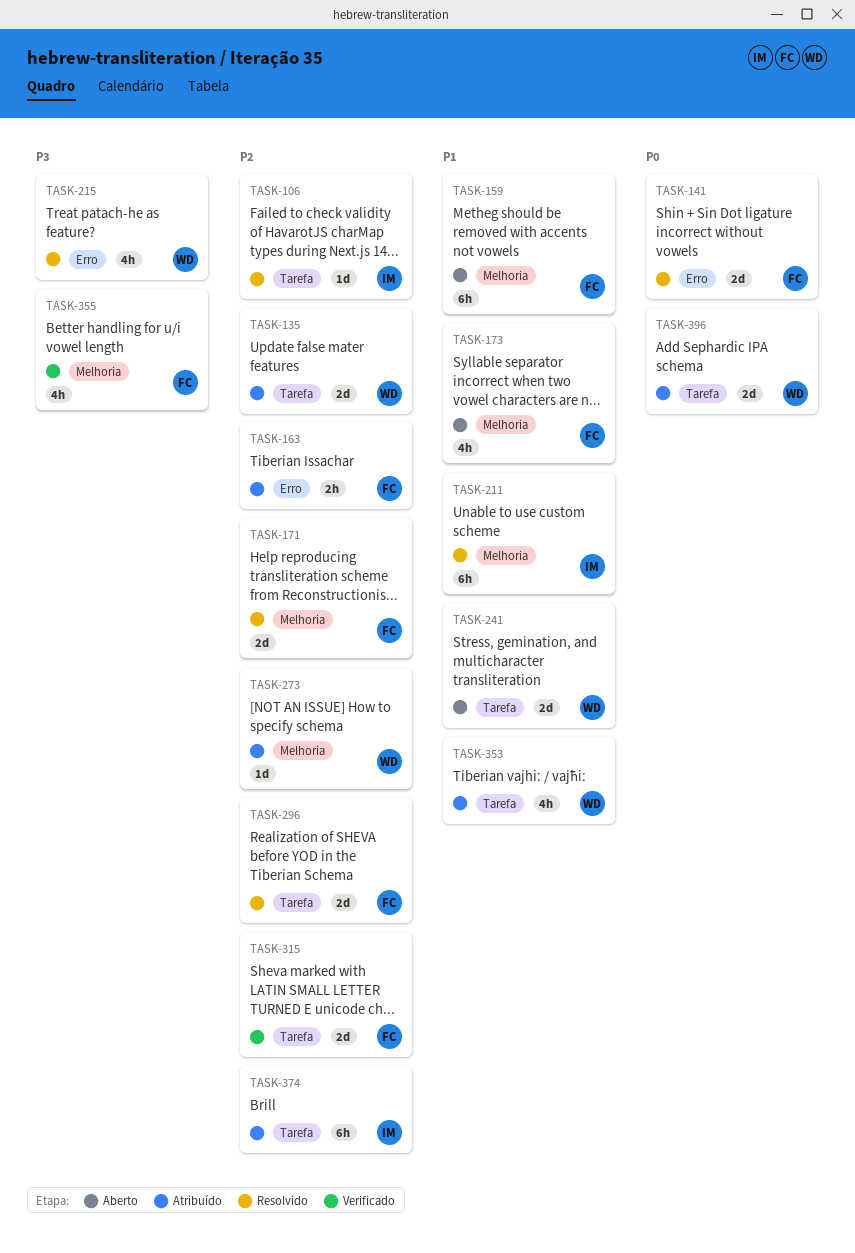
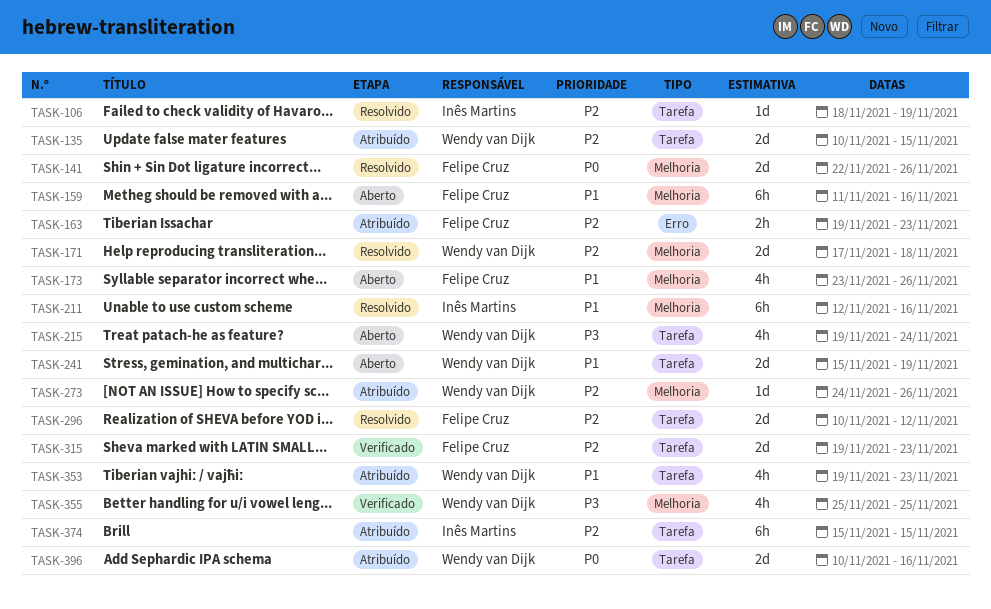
TASK-141, label: Erro -> Melhoria
TASK-171, owner: Felipe Cruz -> Wendy van Dijk
TASK-215, status: Resolvido -> Aberto
TASK-215, label: Erro -> Tarefa
TASK-355, owner: Felipe Cruz -> Wendy van Dijk

